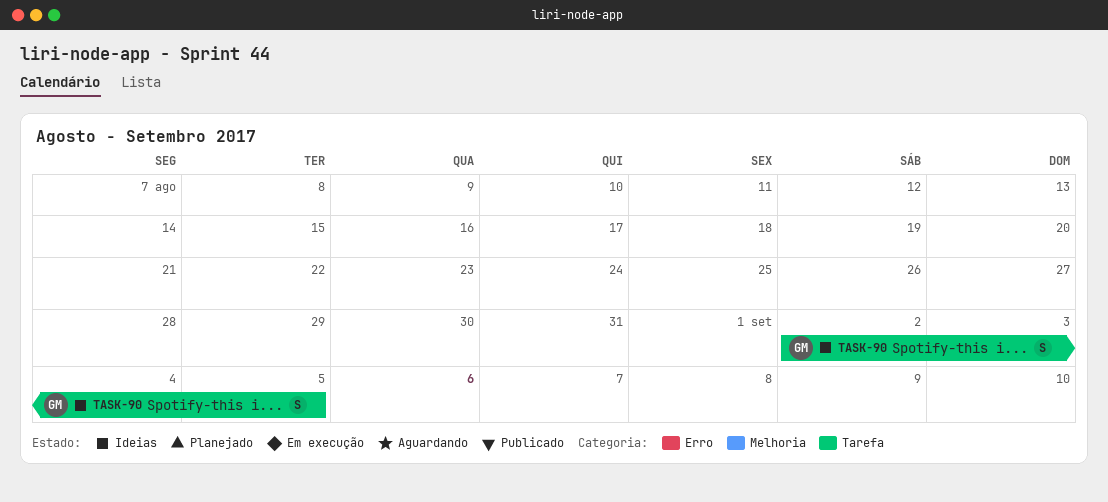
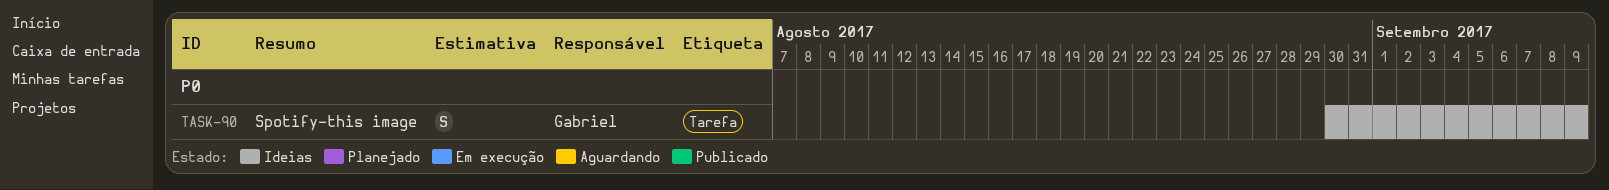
TASK-90, start: Sep 2 -> Aug 30
TASK-90, due: Sep 5 -> Sep 9

